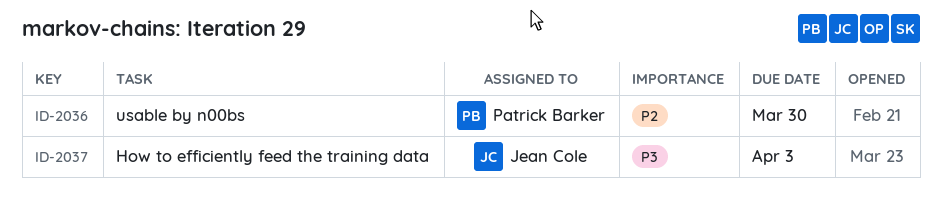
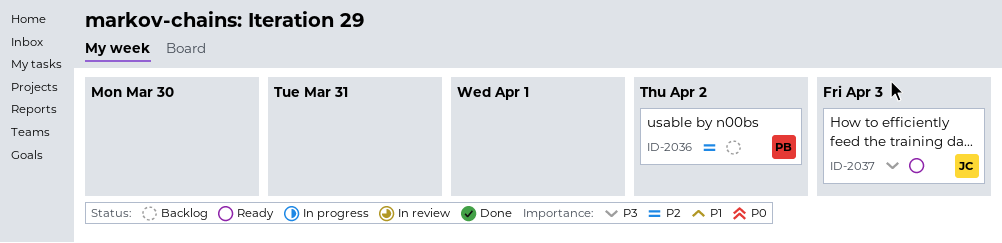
ID-2036, due: Mar 30 -> Apr 2

